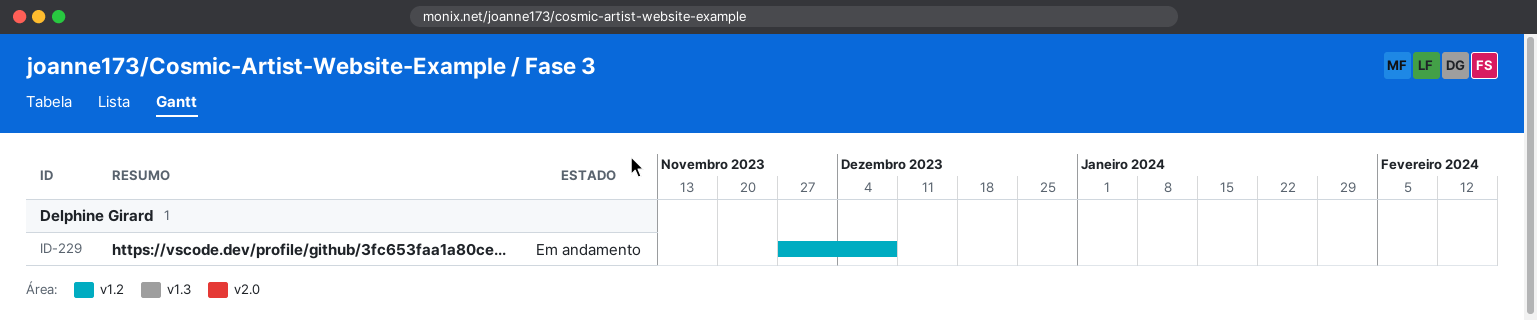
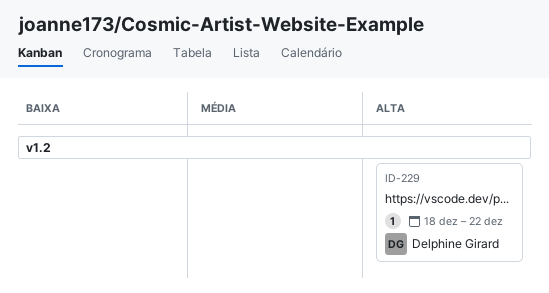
ID-229, start: Nov 27 -> Dec 18
ID-229, due: Dec 8 -> Dec 22

